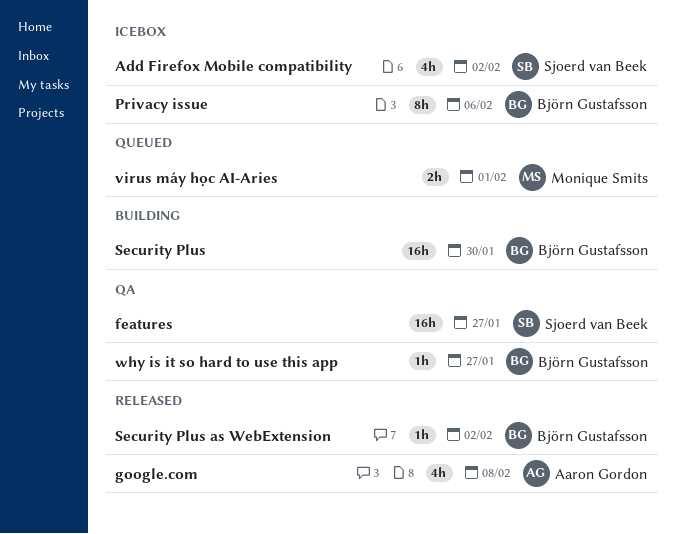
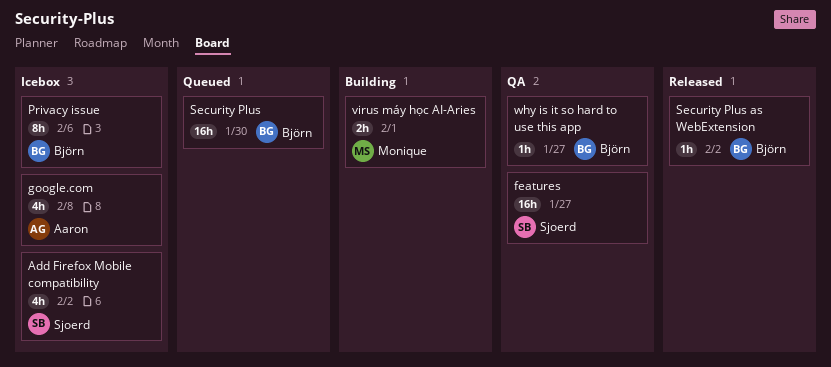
google.com, status: Released -> Icebox
Security Plus, status: Building -> Queued
virus máy học AI-Aries, status: Queued -> Building

